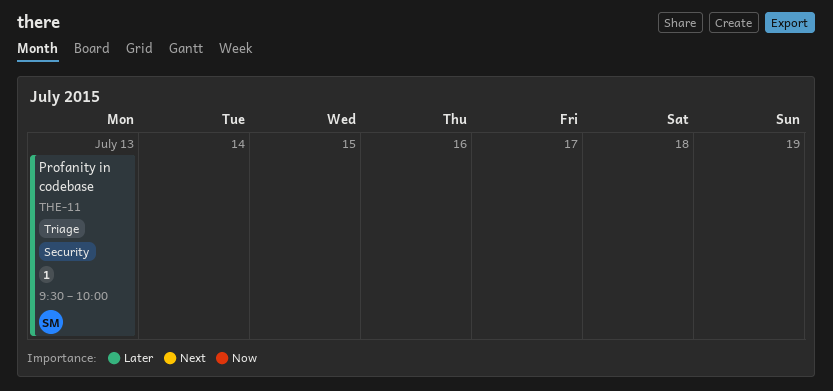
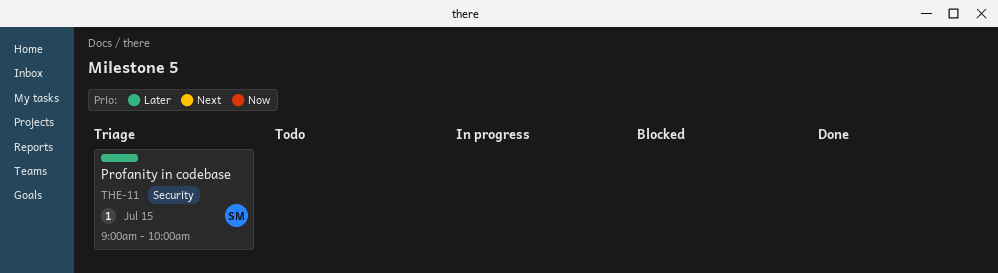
THE-11, day: Jul 13 -> Jul 15
THE-11, begins: 09:30 -> 09:00

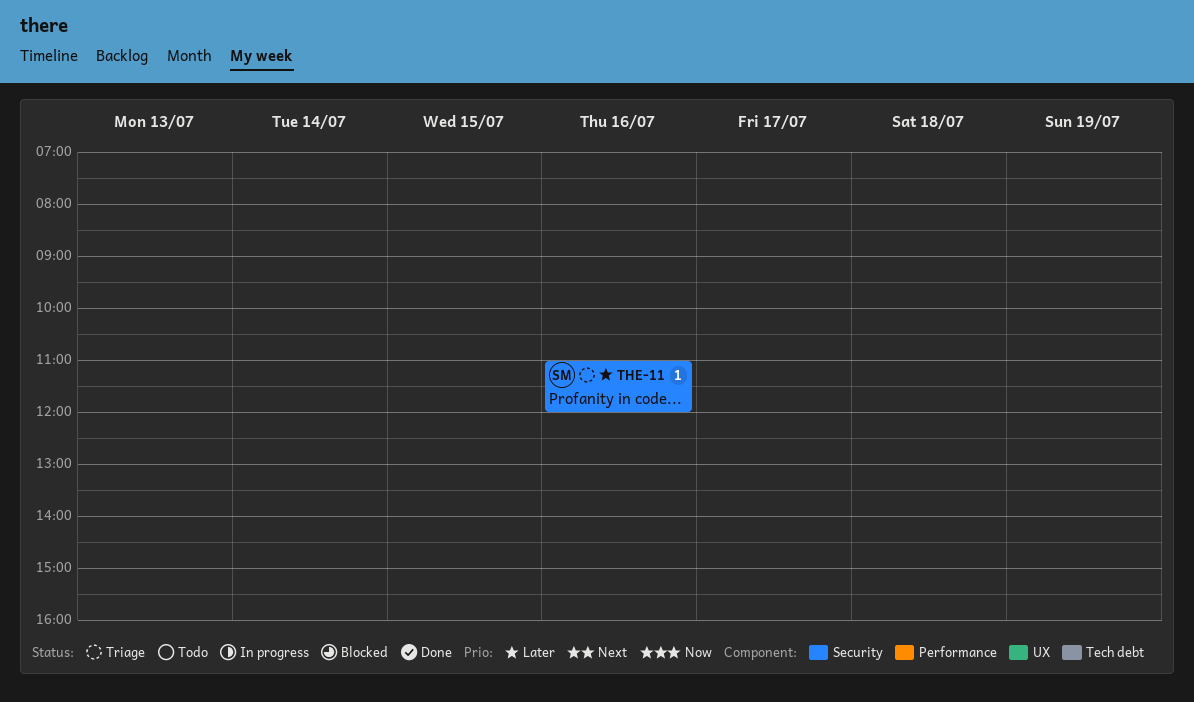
THE-11, day: Jul 15 -> Jul 16
THE-11, begins: 09:00 -> 11:00
THE-11, ends: 10:00 -> 12:00

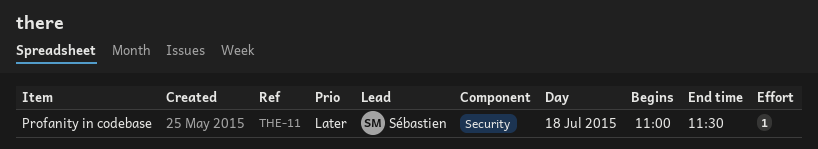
THE-11, day: Jul 16 -> Jul 18
THE-11, ends: 12:00 -> 11:30

